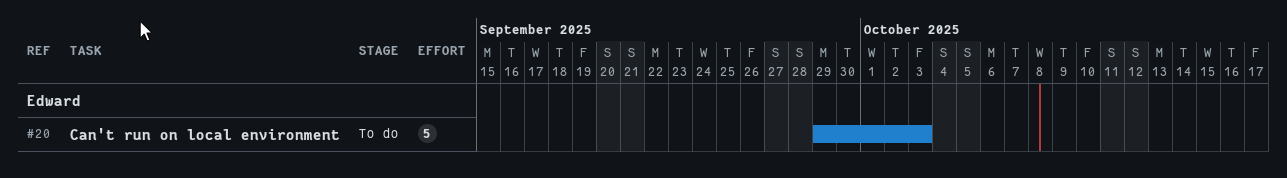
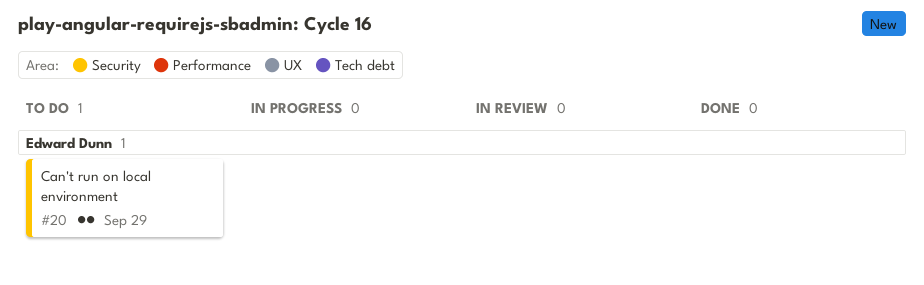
#20, estimate: 5 -> 2
#20, due: Oct 3 -> Sep 29

